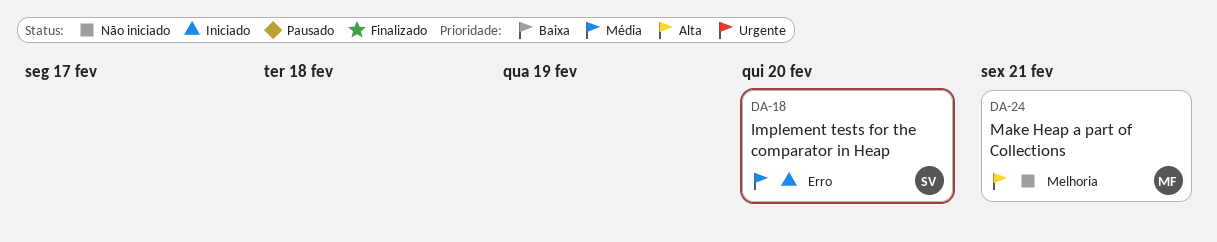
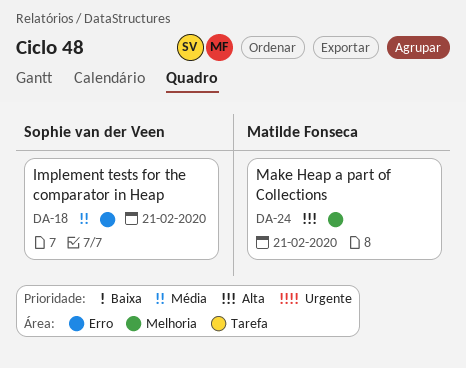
DA-18, due: Feb 20 -> Feb 21

